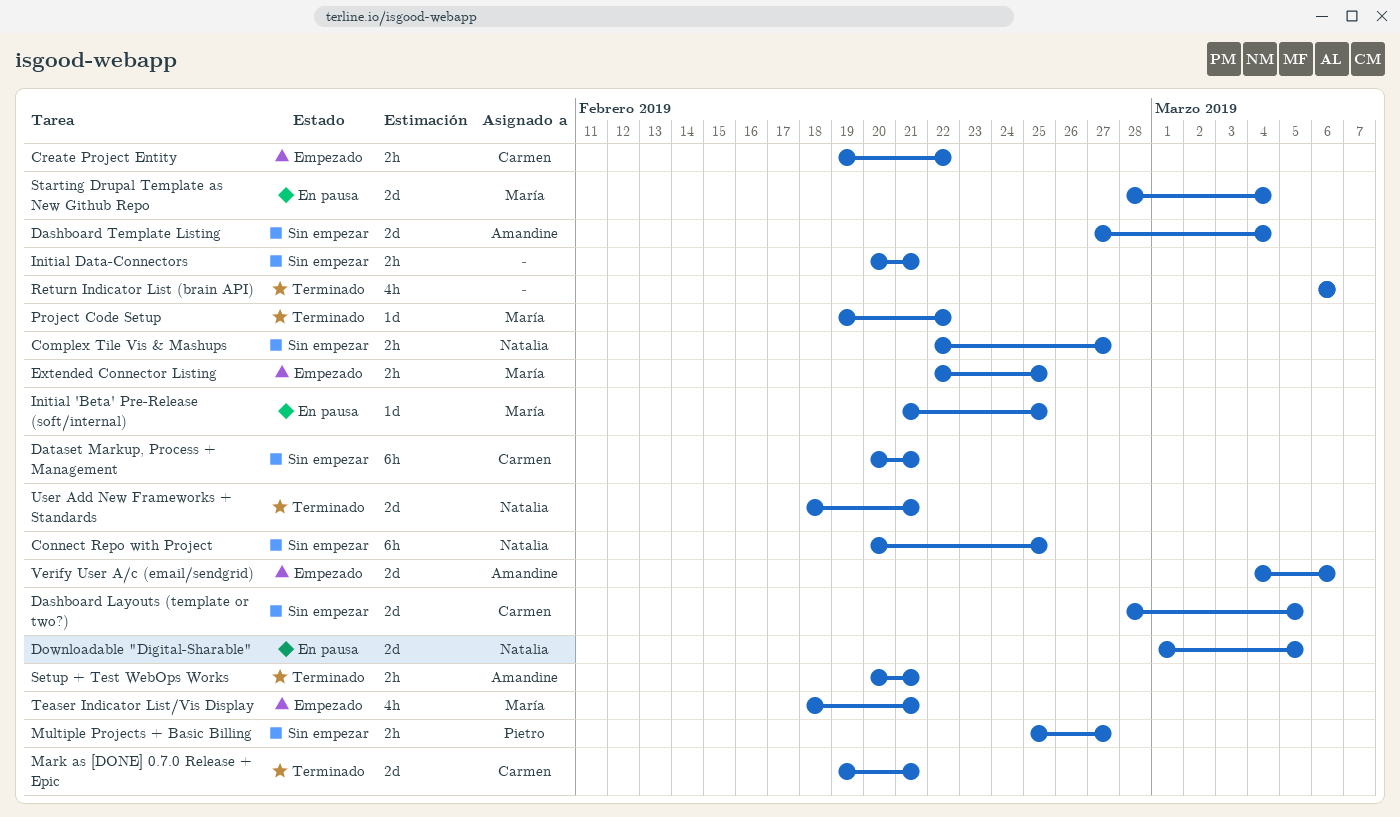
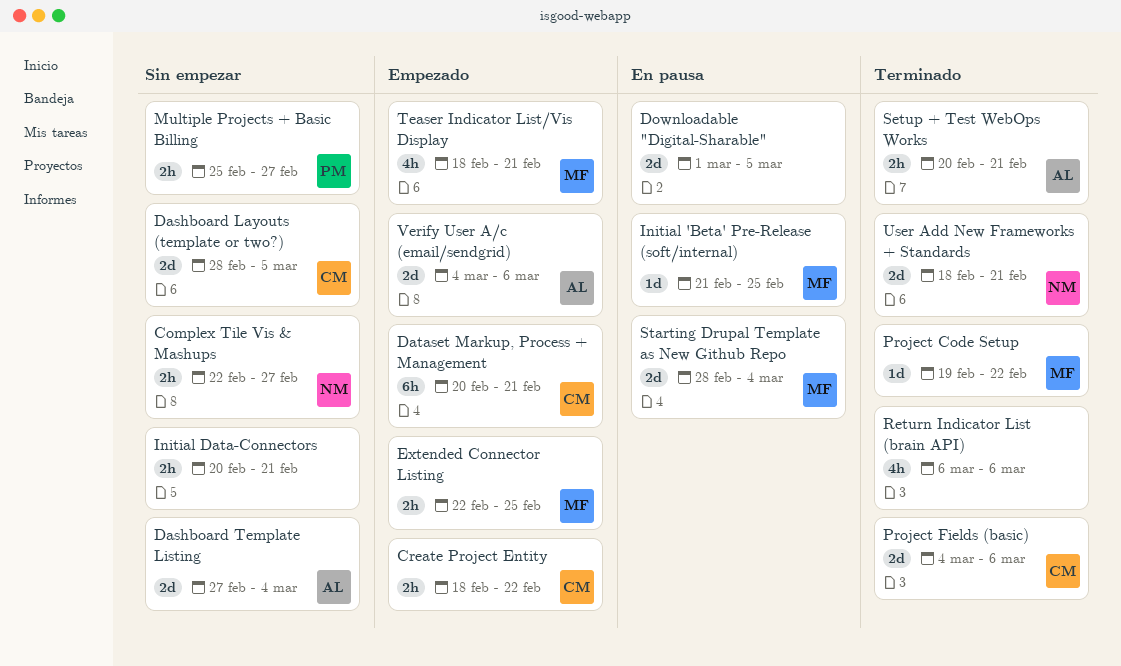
Connect Repo with Project: present -> none
Create Project Entity, start: Feb 19 -> Feb 18
Dataset Markup, Process + Management, status: Sin empezar -> Empezado
Downloadable "Digital-Sharable", owner: Natalia -> none
Mark as [DONE] 0.7.0 Release + Epic: present -> none
Project Fields (basic): none -> present

